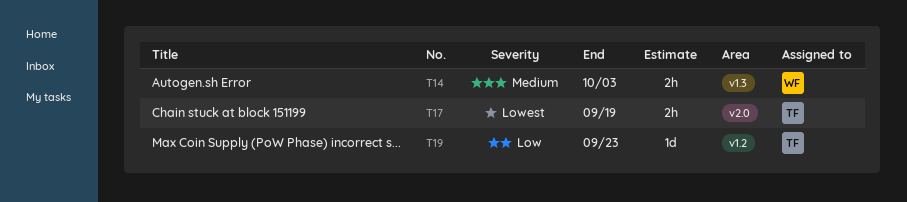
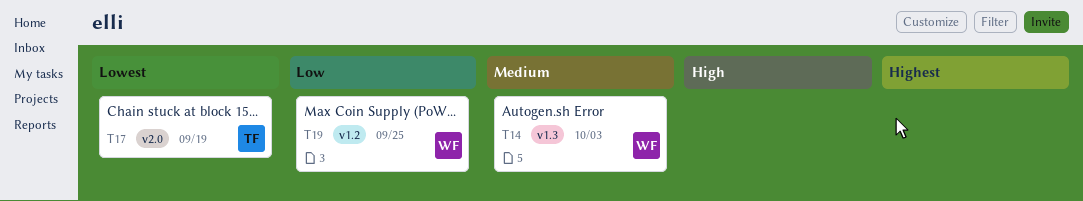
T19, owner: TF -> WF
T19, due: Sep 23 -> Sep 25

